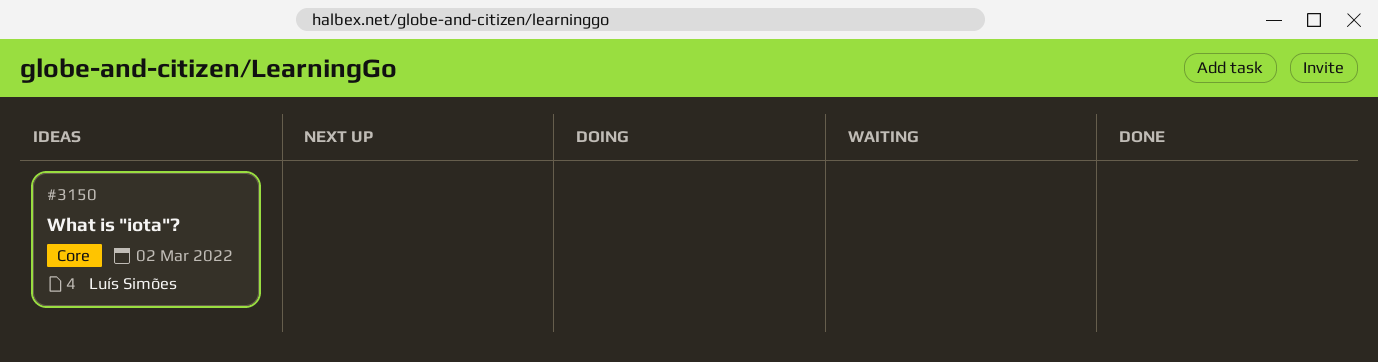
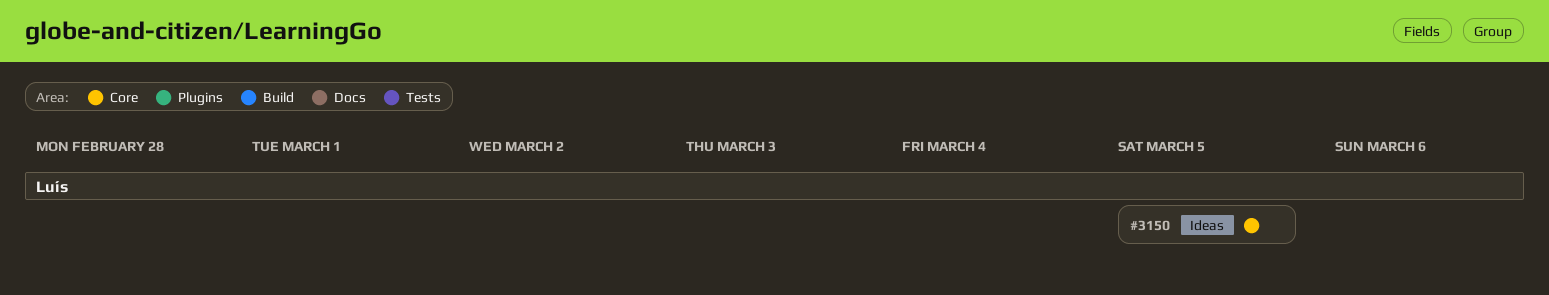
#3150, due: Mar 2 -> Mar 5

